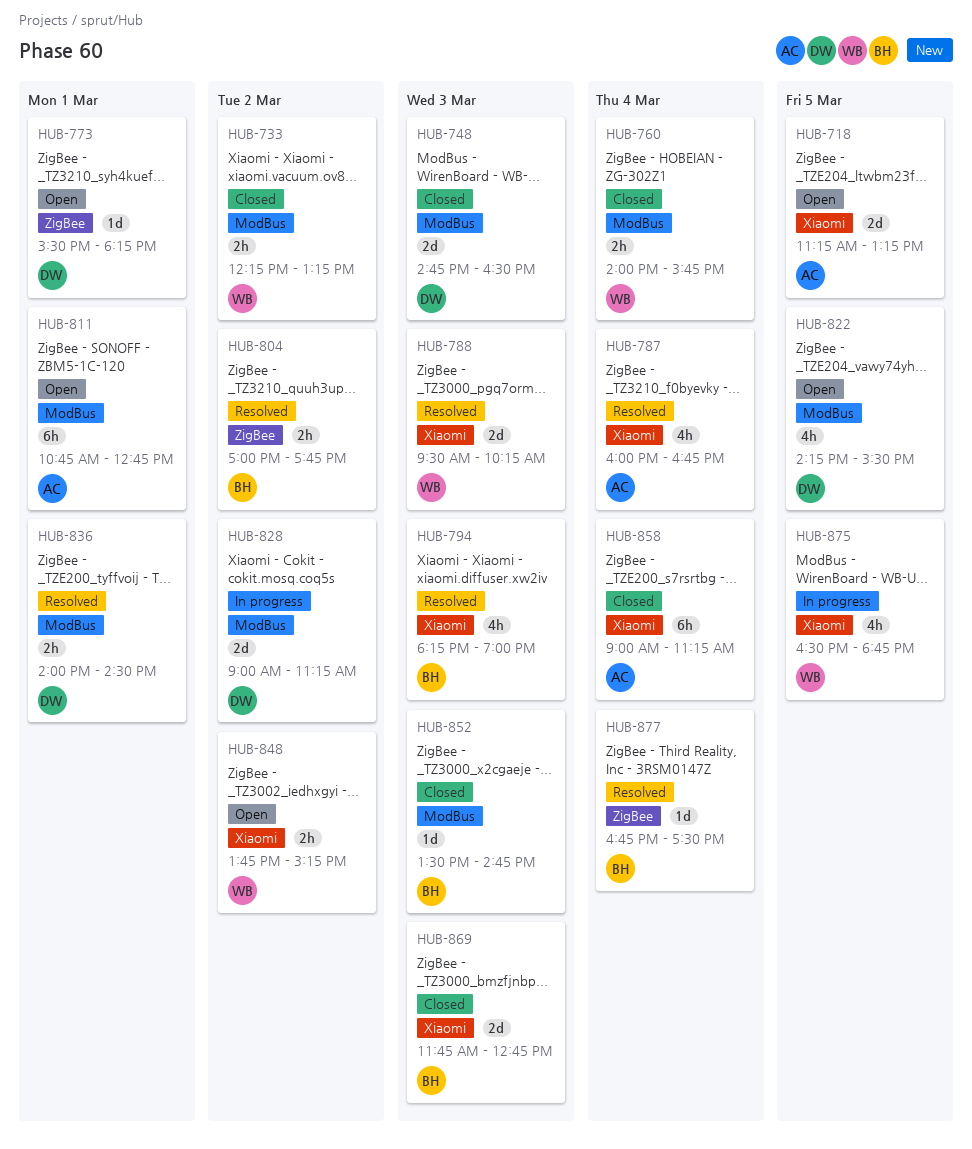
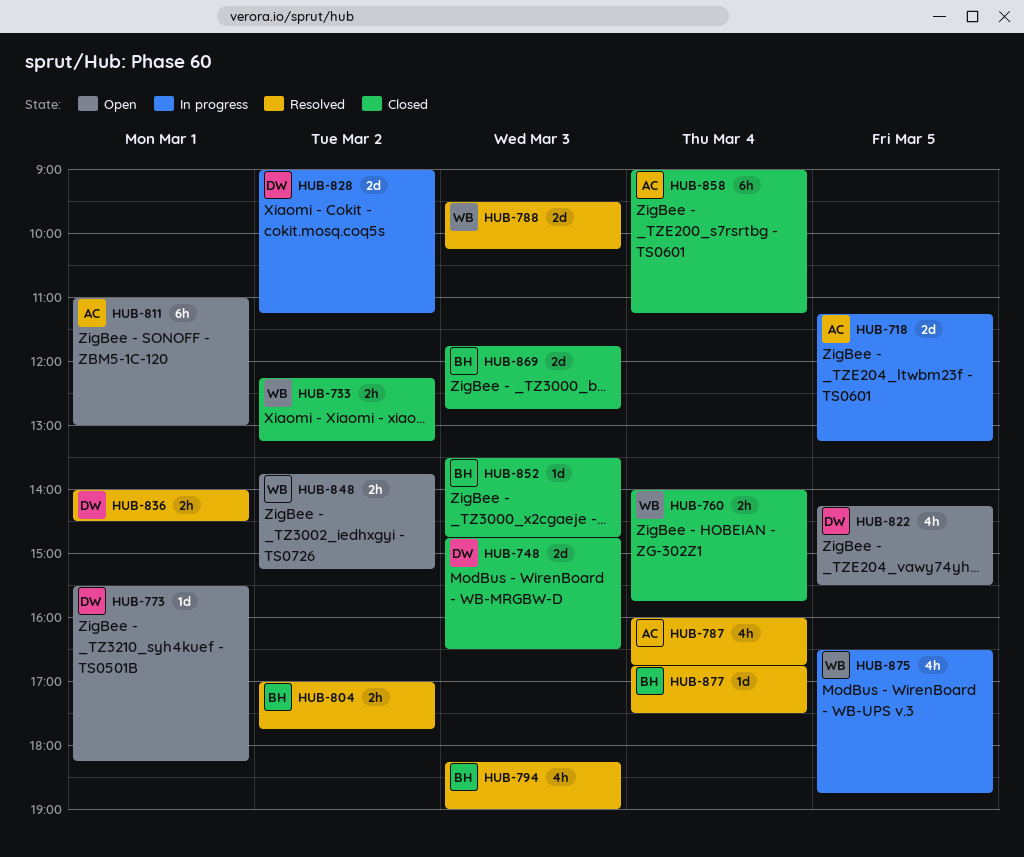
HUB-718, status: Open -> In progress
HUB-811, begins: 10:45 -> 11:00
HUB-811, ends: 12:45 -> 13:00

